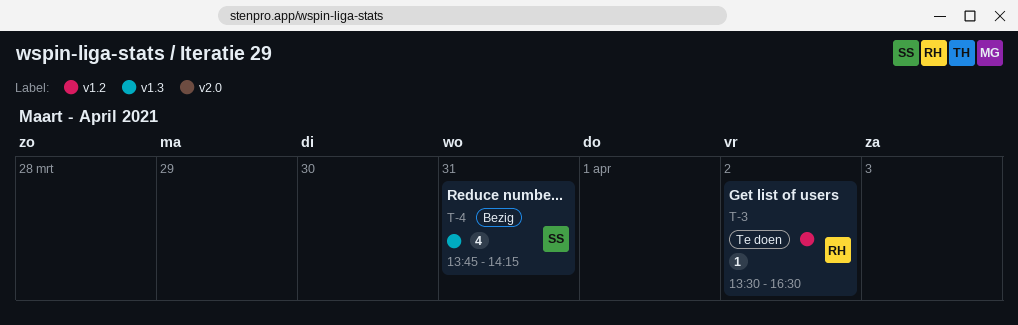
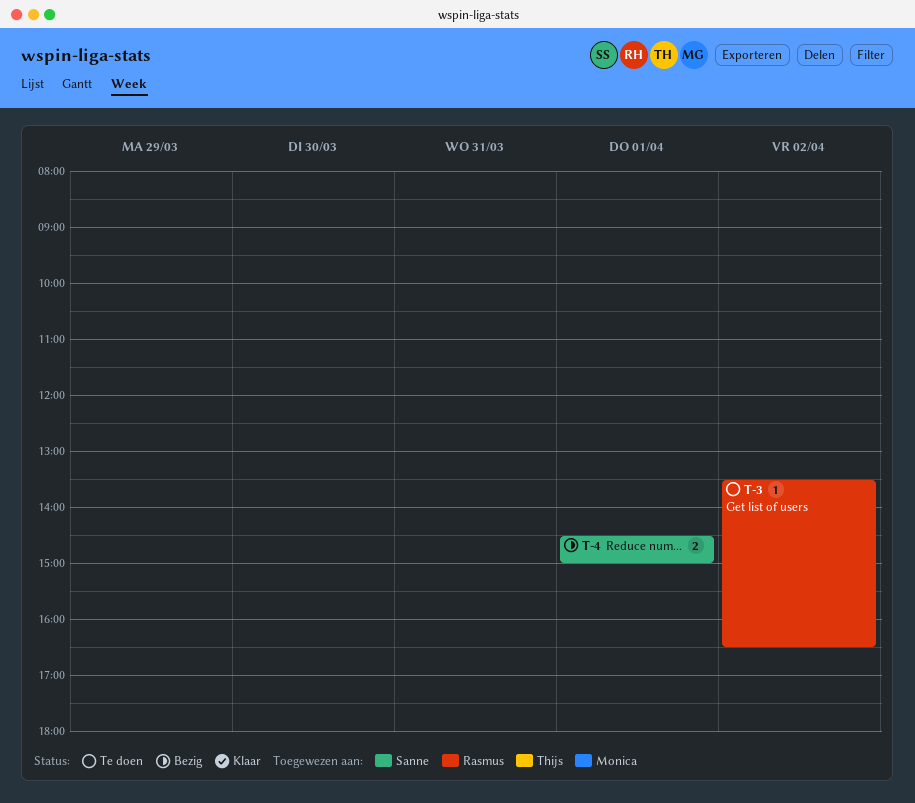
T-4, estimate: 4 -> 2
T-4, day: Mar 31 -> Apr 1
T-4, begins: 13:45 -> 14:30
T-4, ends: 14:15 -> 15:00

